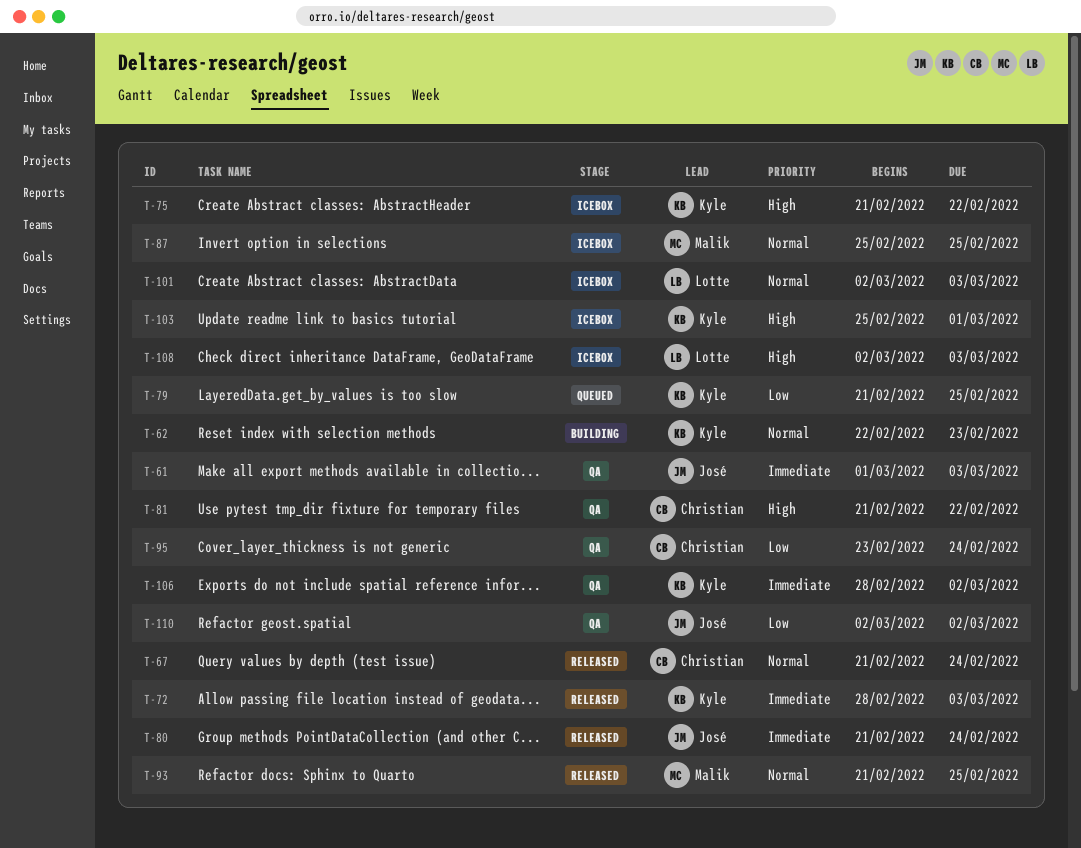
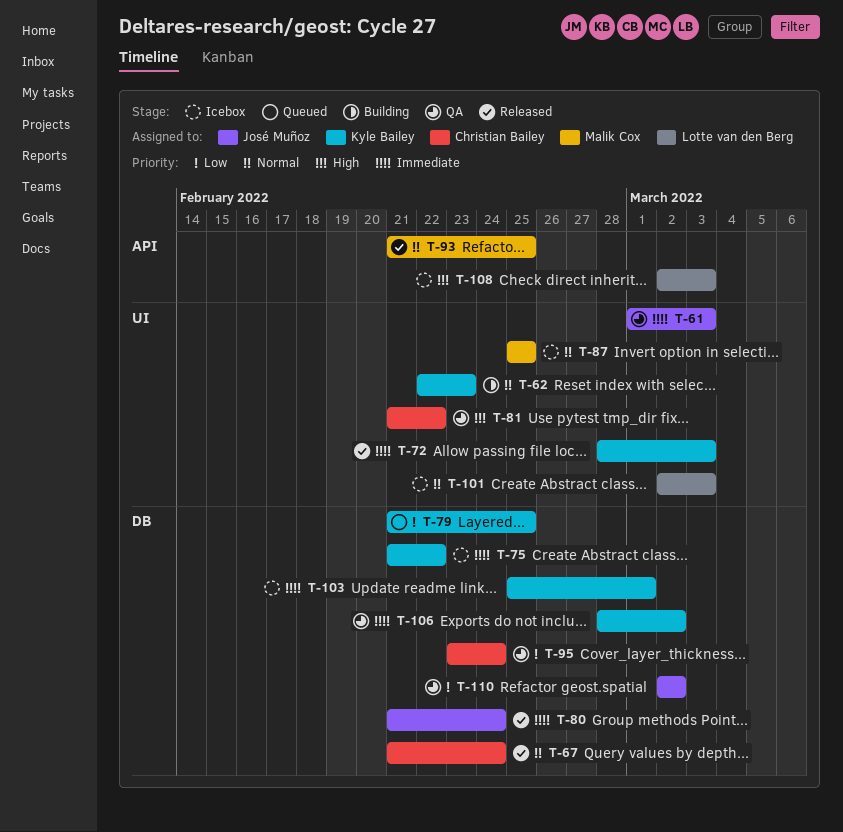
T-75, priority: High -> Immediate
T-103, priority: High -> Immediate

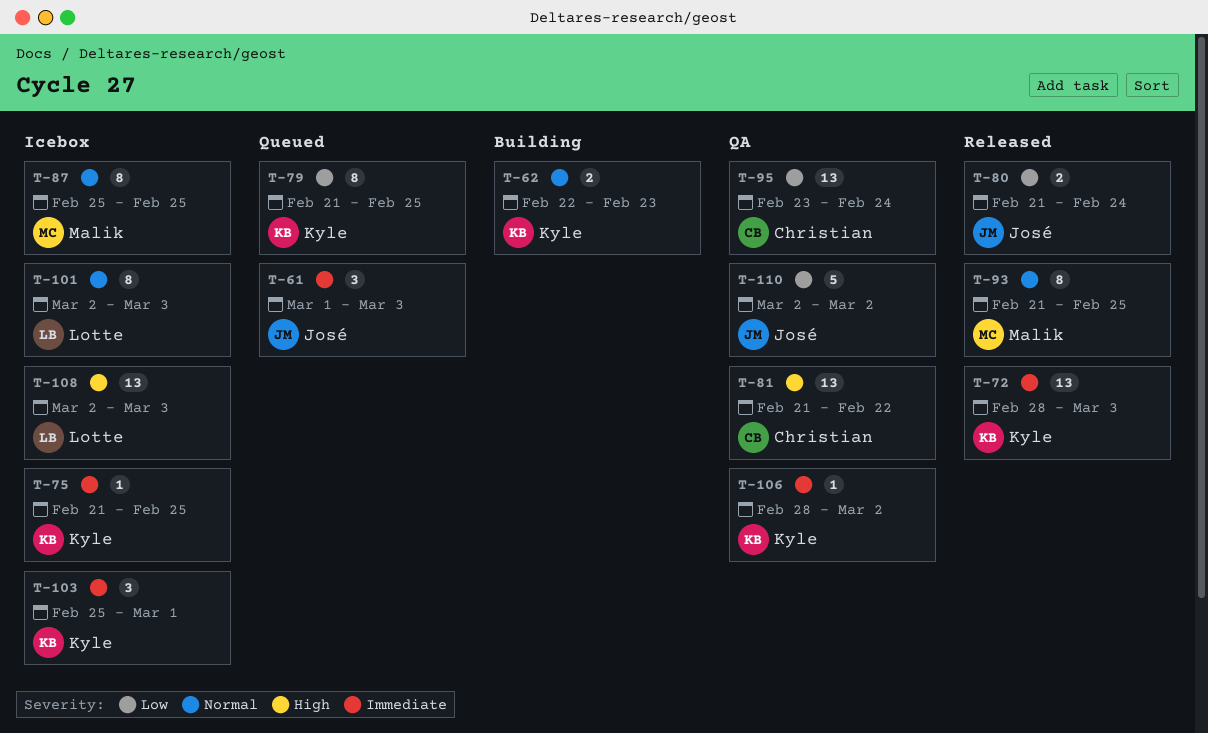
T-61, status: QA -> Queued
T-67: present -> none
T-75, due: Feb 22 -> Feb 25
T-80, priority: Immediate -> Low

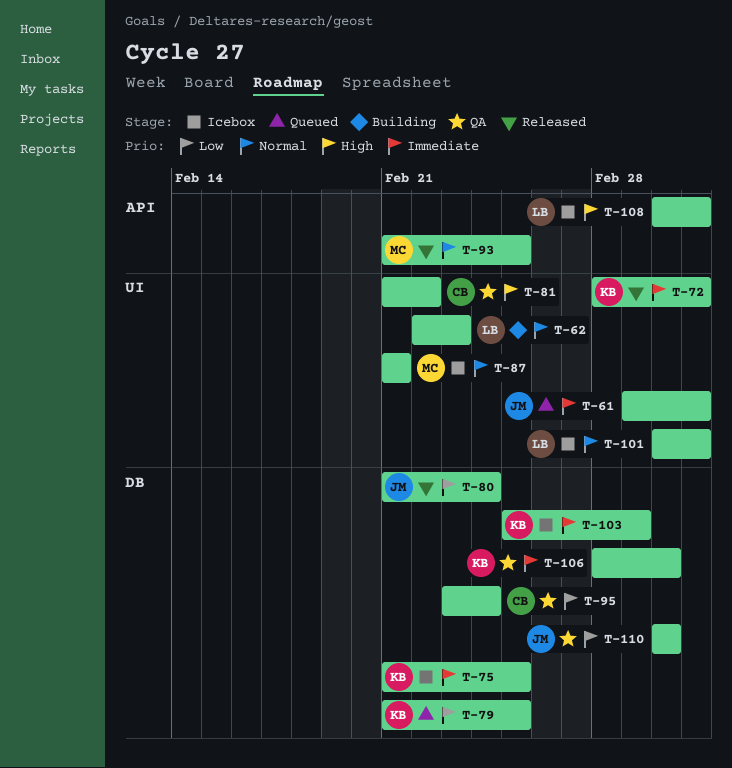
T-62, owner: Kyle -> Lotte
T-87, start: Feb 25 -> Feb 21
T-87, due: Feb 25 -> Feb 21

